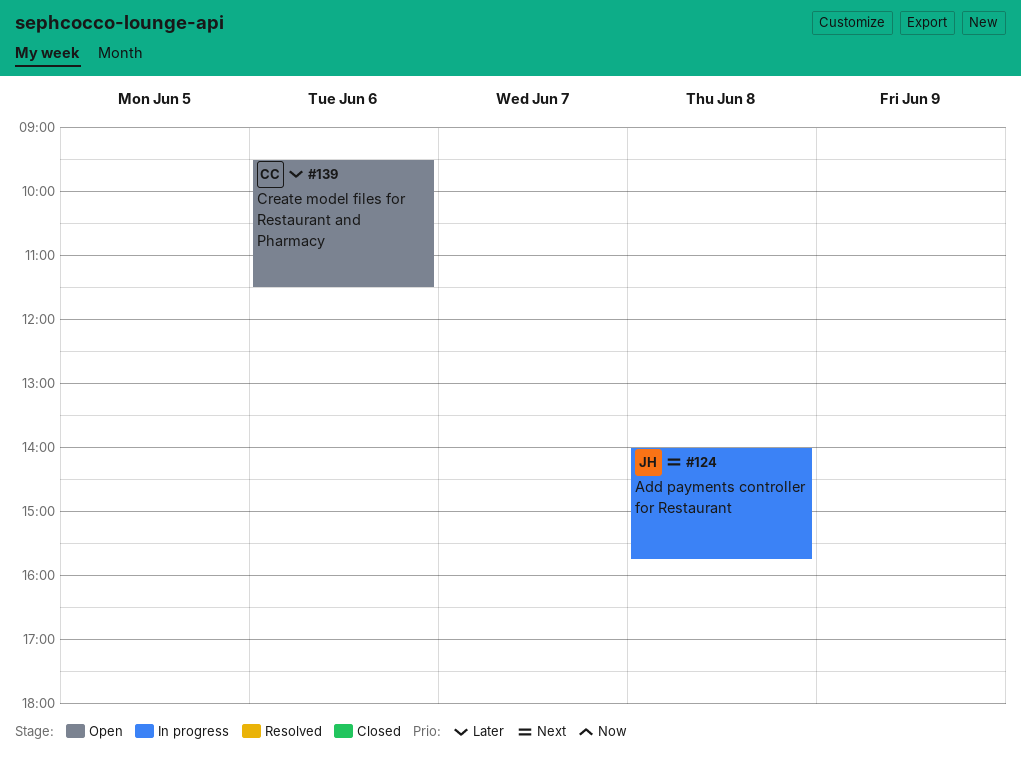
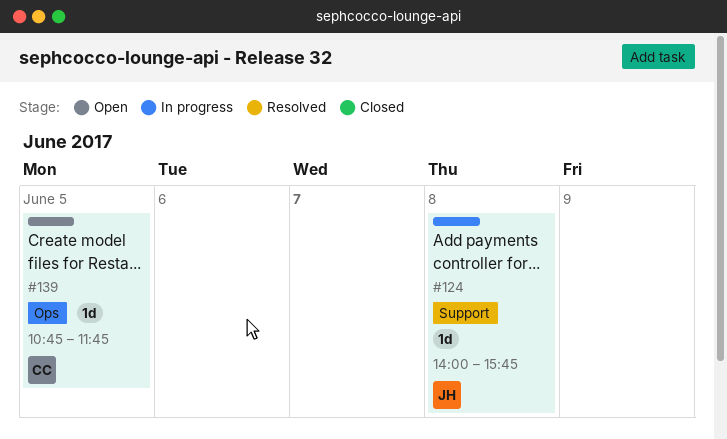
#139, day: Jun 6 -> Jun 5
#139, begins: 09:30 -> 10:45
#139, ends: 11:30 -> 11:45

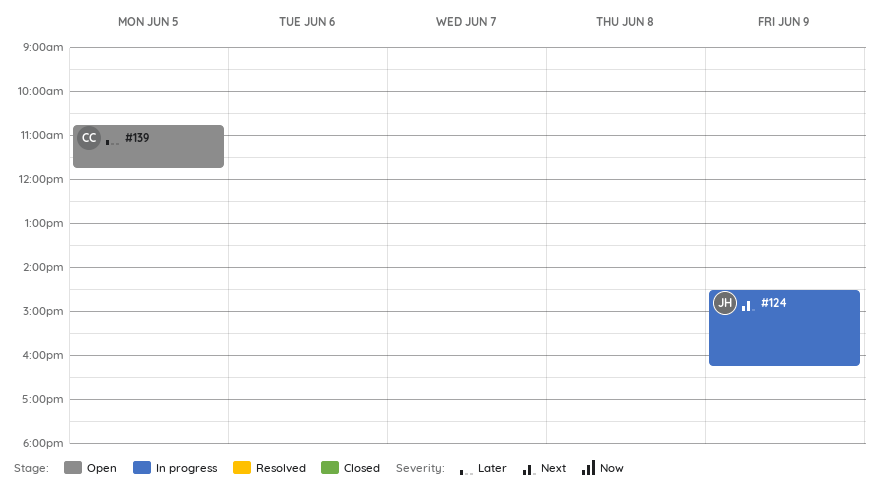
#124, day: Jun 8 -> Jun 9
#124, begins: 14:00 -> 14:30
#124, ends: 15:45 -> 16:15

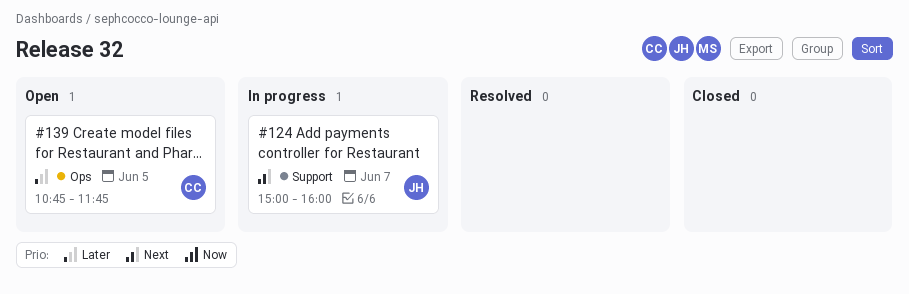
#124, day: Jun 9 -> Jun 7
#124, begins: 14:30 -> 15:00
#124, ends: 16:15 -> 16:00

